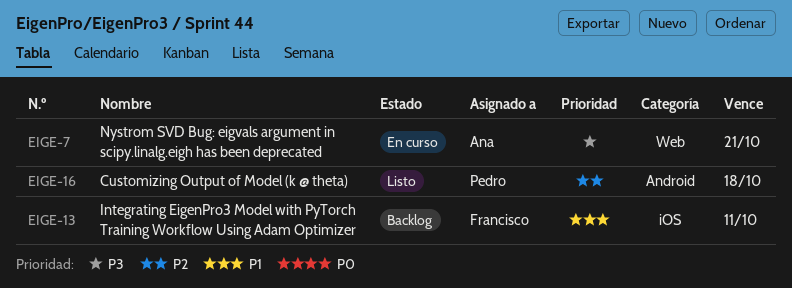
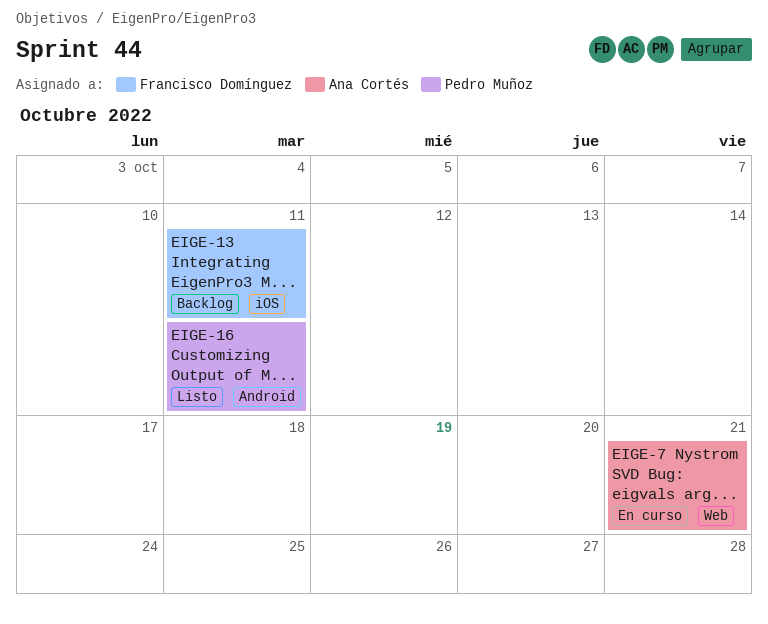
EIGE-16, due: Oct 18 -> Oct 11

